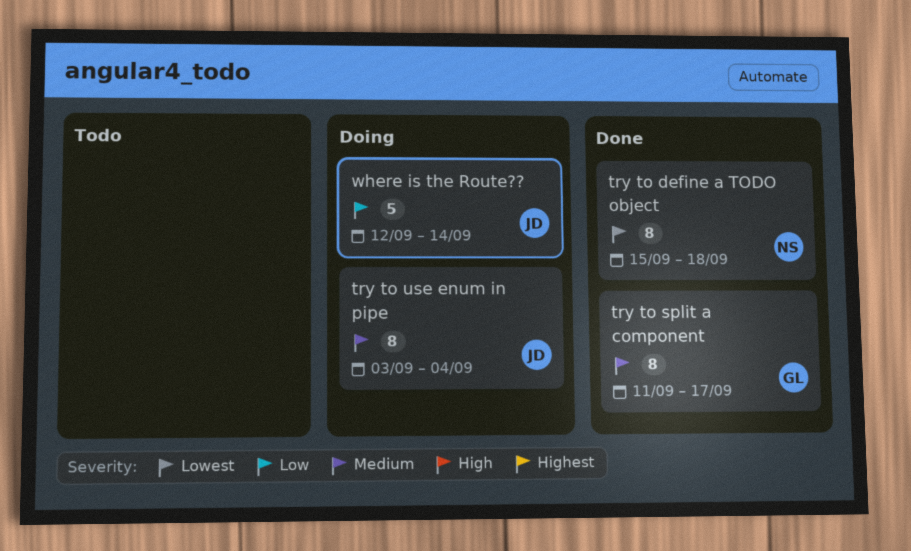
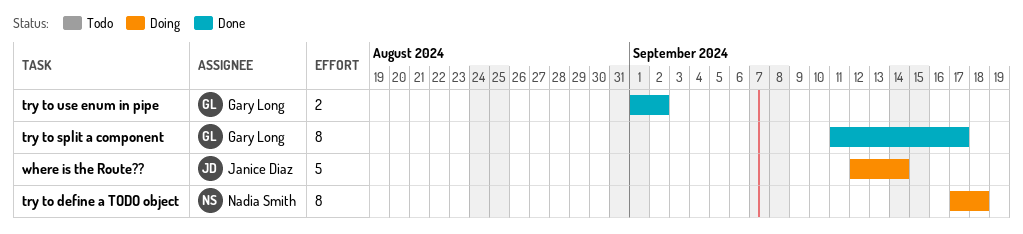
try to define a TODO object, status: Done -> Doing
try to define a TODO object, start: Sep 15 -> Sep 17
try to use enum in pipe, status: Doing -> Done
try to use enum in pipe, owner: Janice Diaz -> Gary Long
try to use enum in pipe, estimate: 8 -> 2
try to use enum in pipe, start: Sep 3 -> Sep 1
try to use enum in pipe, due: Sep 4 -> Sep 2

